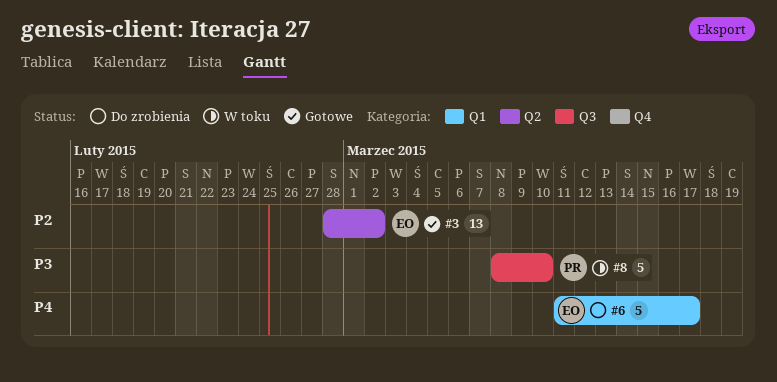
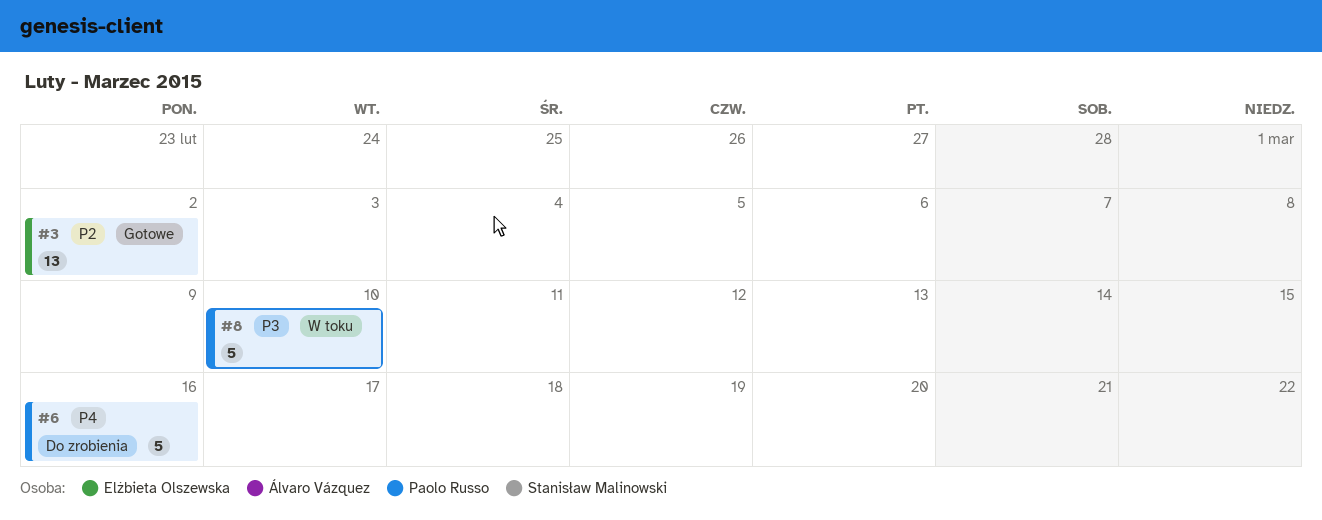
#6, owner: Elżbieta Olszewska -> Paolo Russo
#6, due: Mar 17 -> Mar 16

